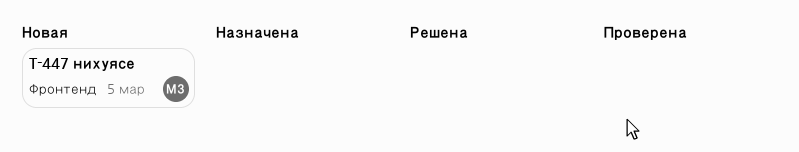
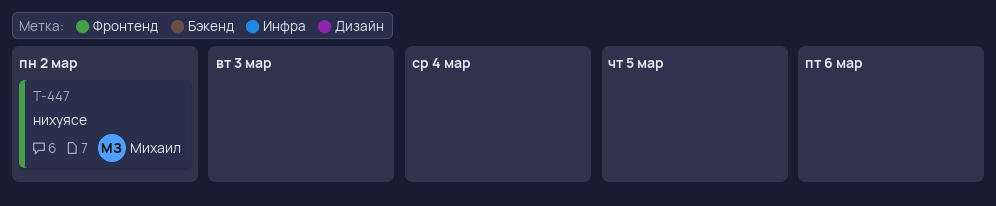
T-447, due: Mar 5 -> Mar 2

